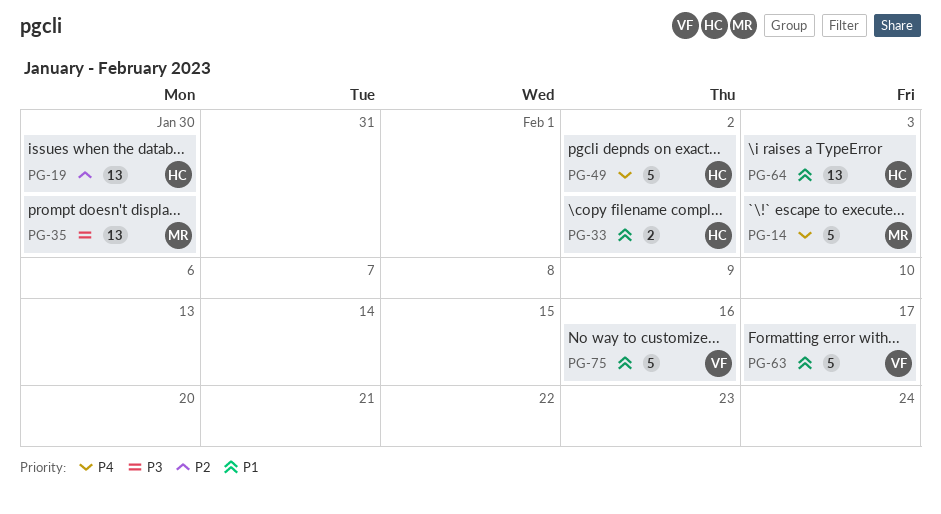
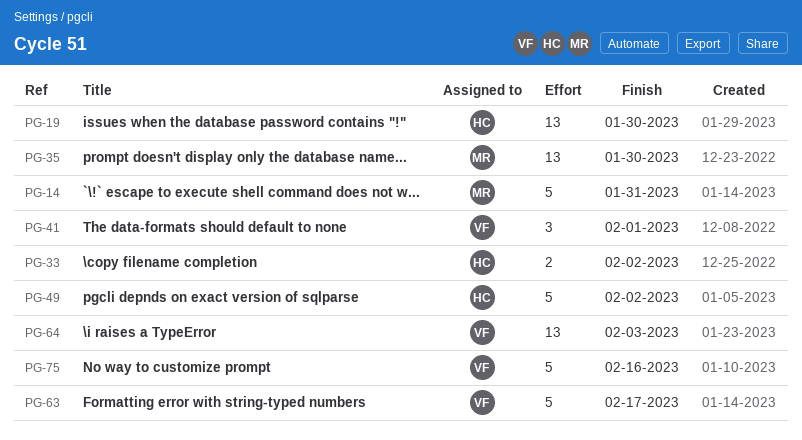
PG-14, due: Feb 3 -> Jan 31
PG-41: none -> present
PG-64, owner: HC -> VF

